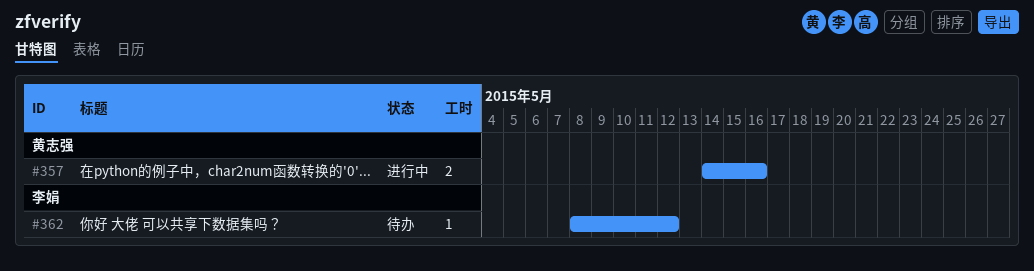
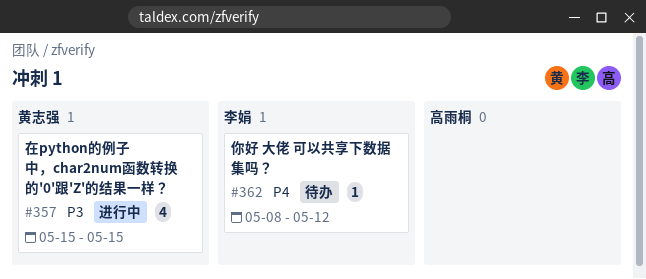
#357, estimate: 2 -> 4
#357, start: May 14 -> May 15
#357, due: May 16 -> May 15

